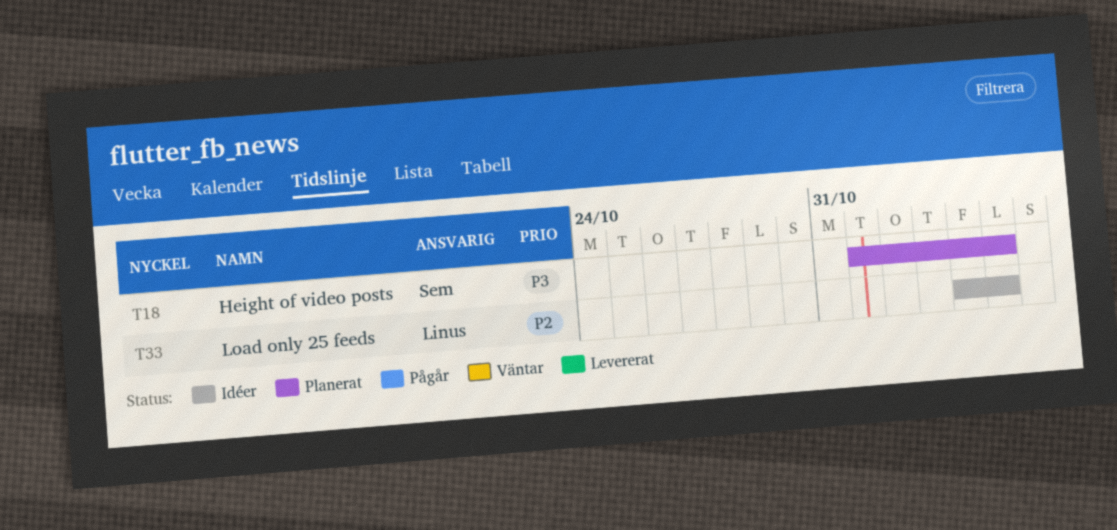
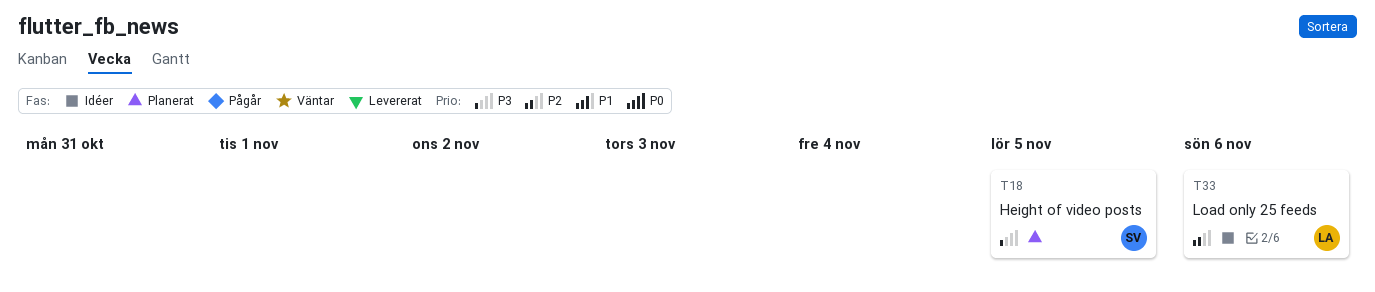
T33, due: Nov 5 -> Nov 6

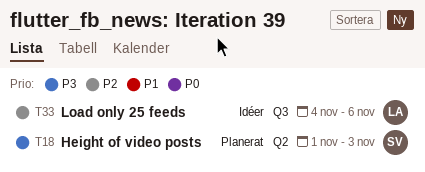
T18, due: Nov 5 -> Nov 3

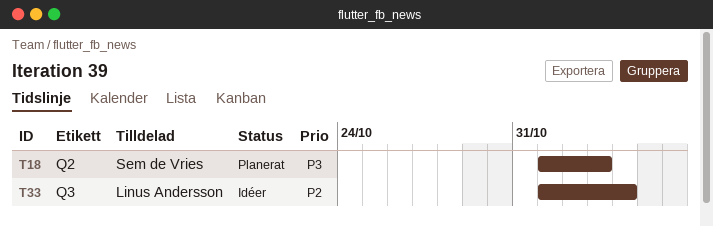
T33, start: Nov 4 -> Nov 1
T33, due: Nov 6 -> Nov 4

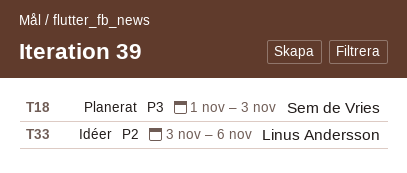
T33, start: Nov 1 -> Nov 3
T33, due: Nov 4 -> Nov 6

